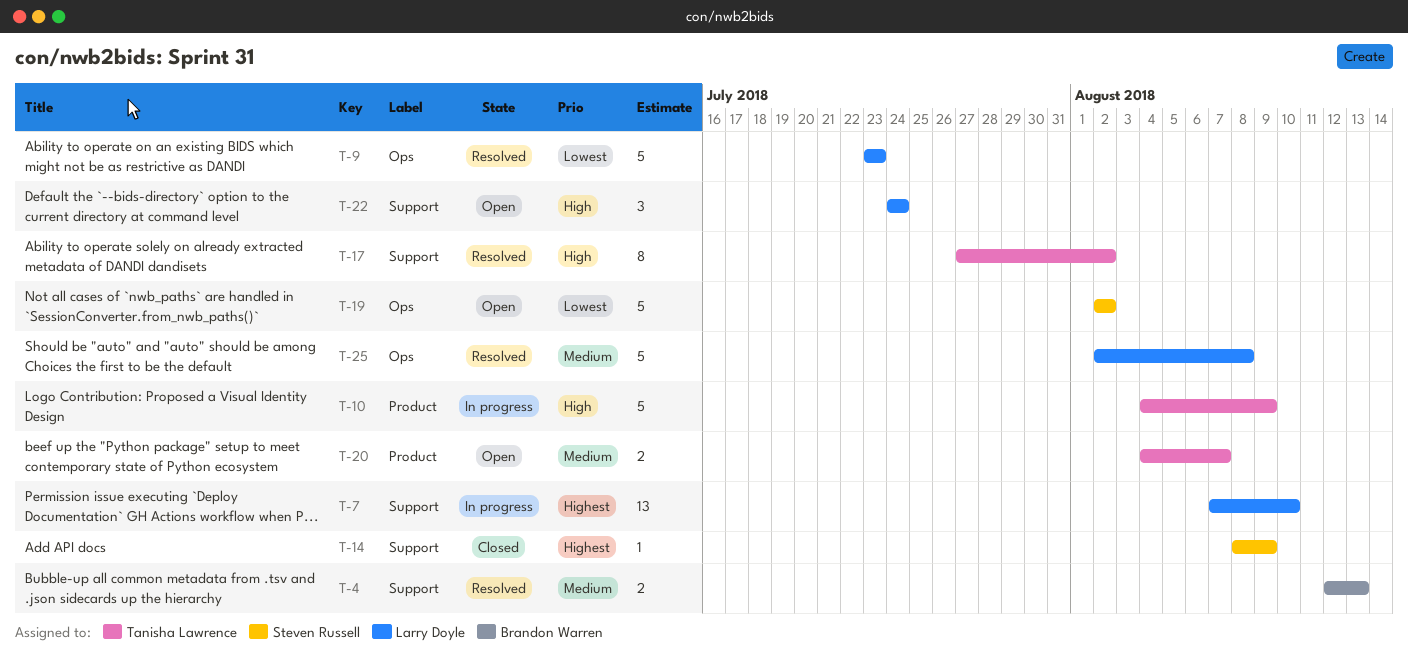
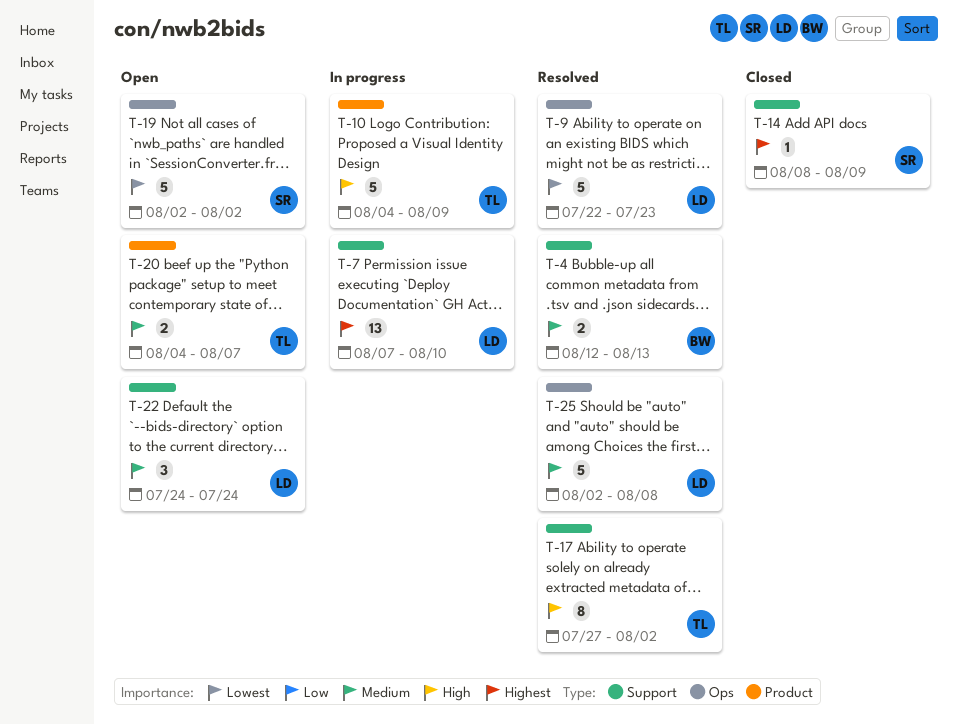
T-9, start: Jul 23 -> Jul 22
T-22, priority: High -> Medium

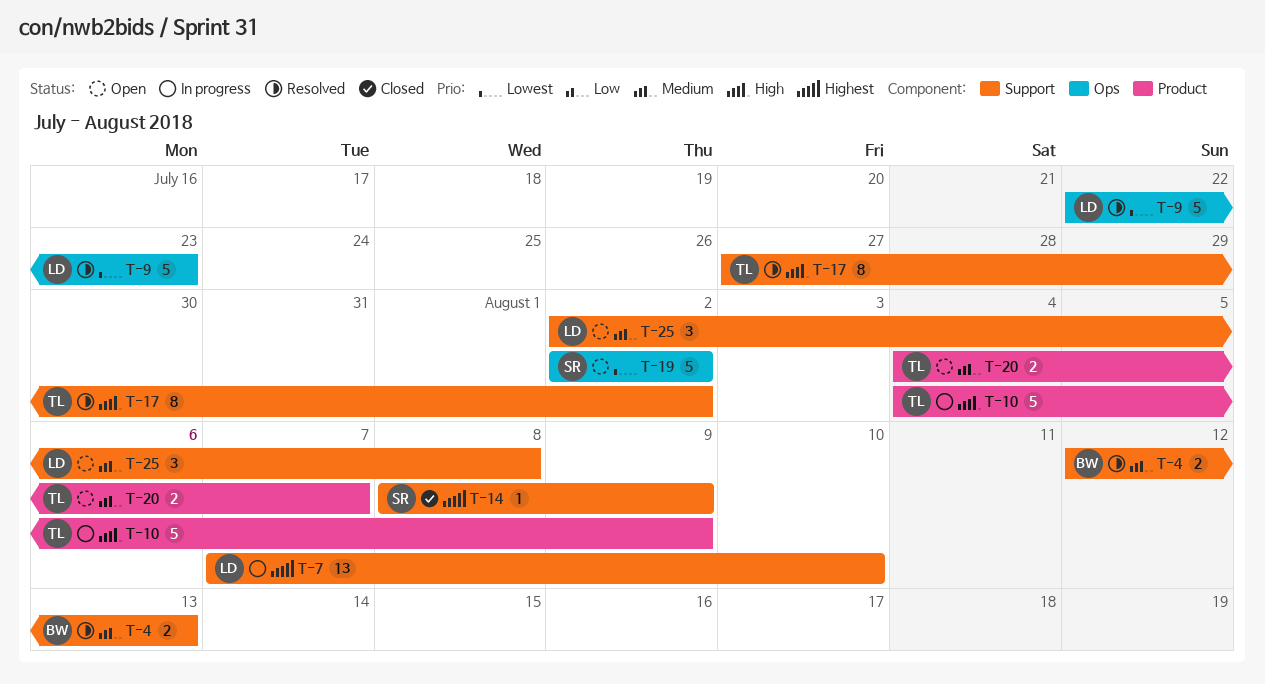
T-22: present -> none
T-25, status: Resolved -> Open
T-25, label: Ops -> Support
T-25, estimate: 5 -> 3

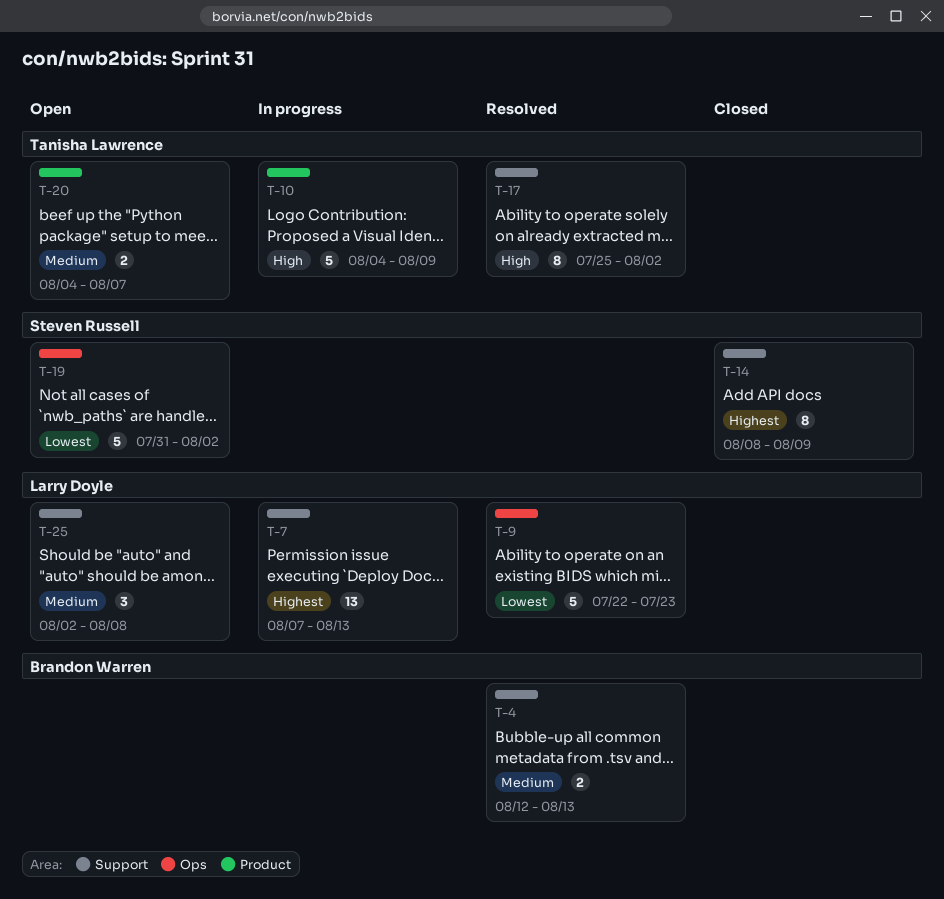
T-7, due: Aug 10 -> Aug 13
T-14, estimate: 1 -> 8
T-17, start: Jul 27 -> Jul 25
T-19, start: Aug 2 -> Jul 31

